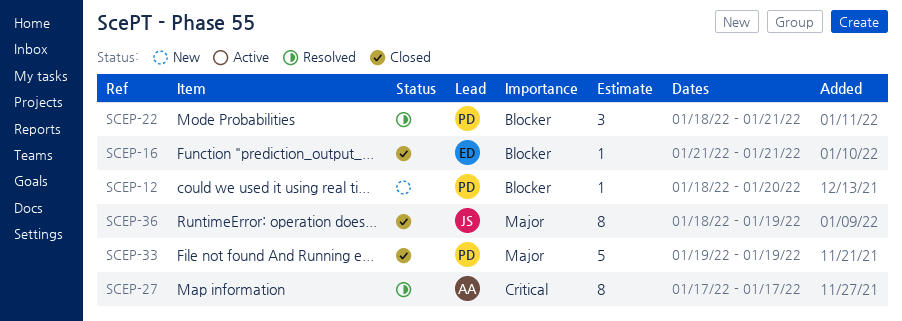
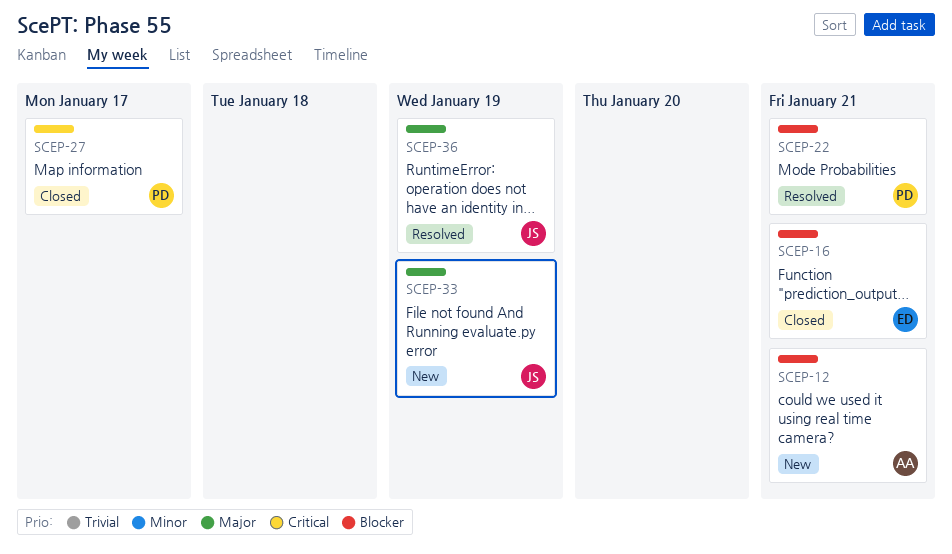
SCEP-12, owner: PD -> AA
SCEP-12, due: Jan 20 -> Jan 21
SCEP-27, status: Resolved -> Closed
SCEP-27, owner: AA -> PD
SCEP-33, status: Closed -> New
SCEP-33, owner: PD -> JS
SCEP-36, status: Closed -> Resolved

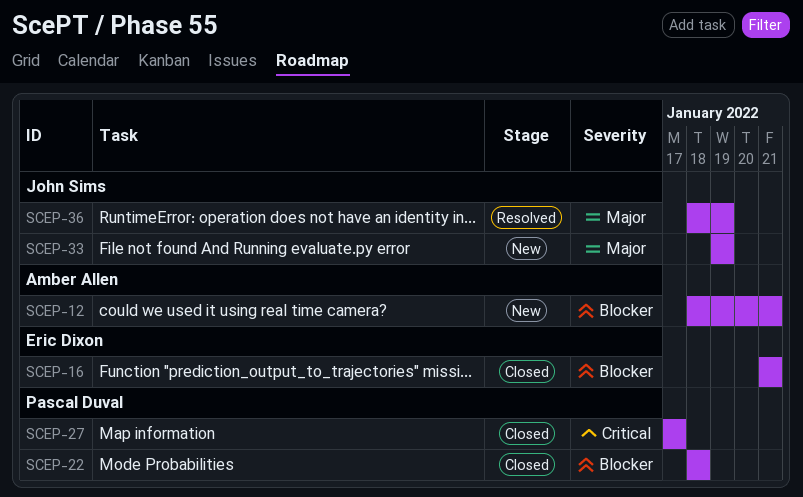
SCEP-22, status: Resolved -> Closed
SCEP-22, due: Jan 21 -> Jan 18

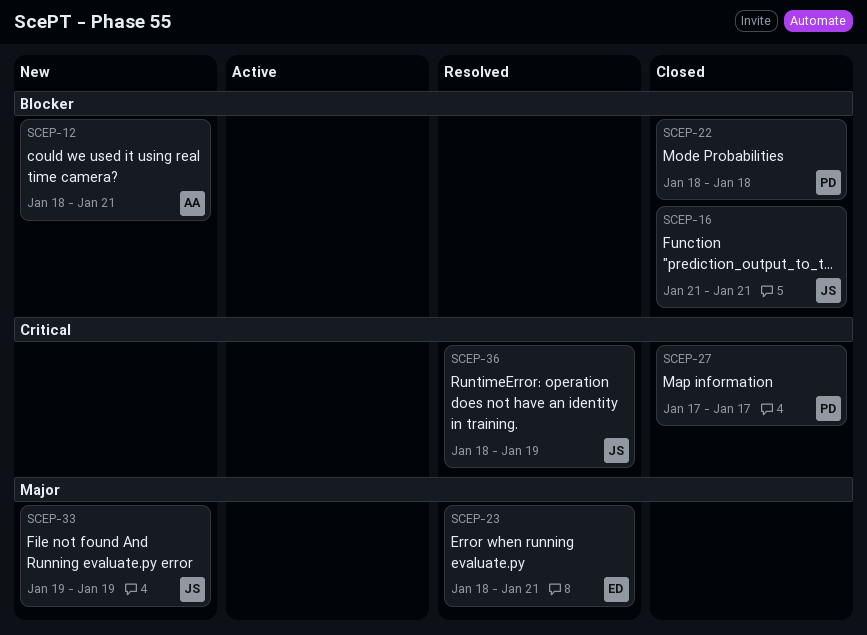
SCEP-16, owner: Eric Dixon -> John Sims
SCEP-23: none -> present
SCEP-36, priority: Major -> Critical

